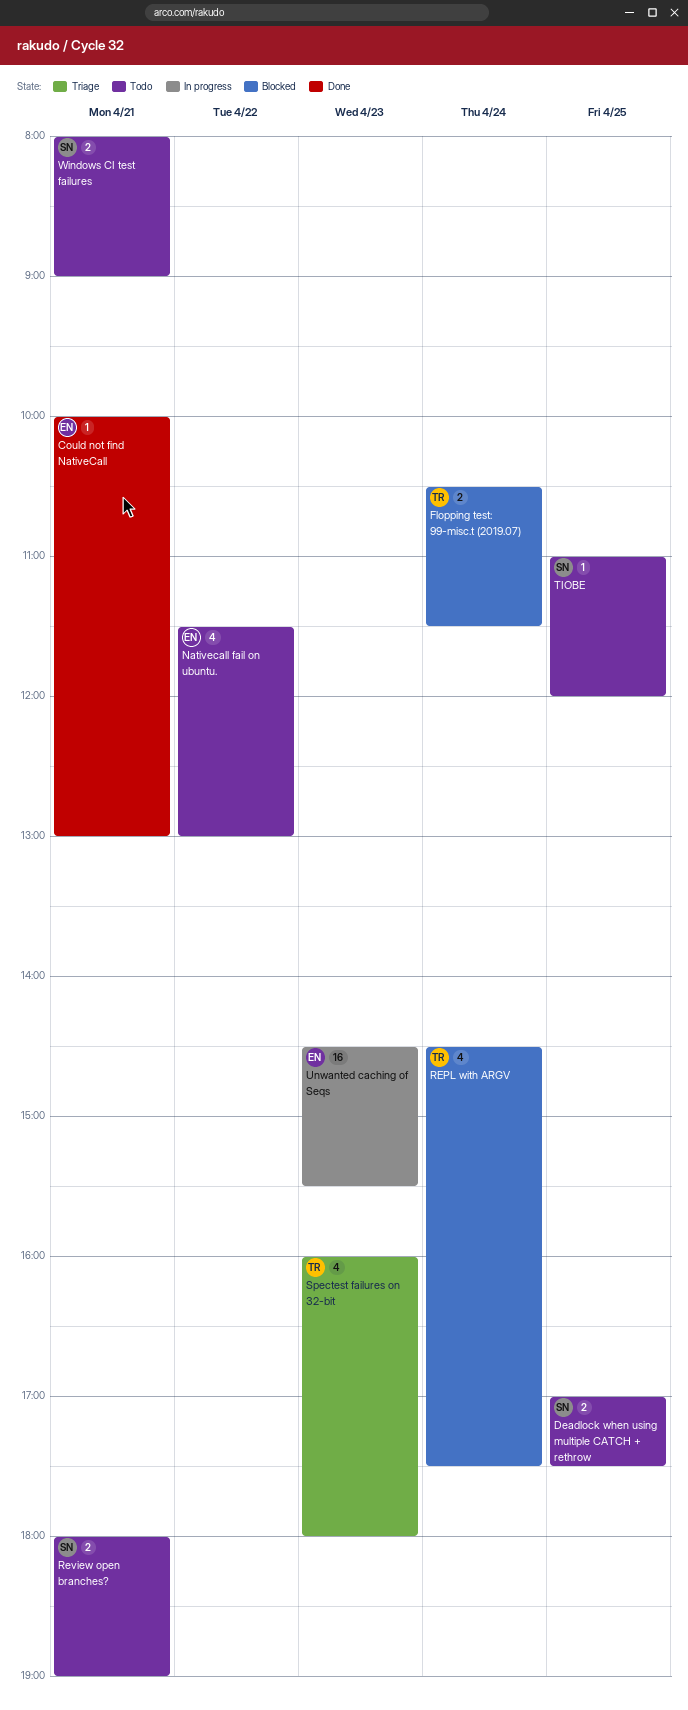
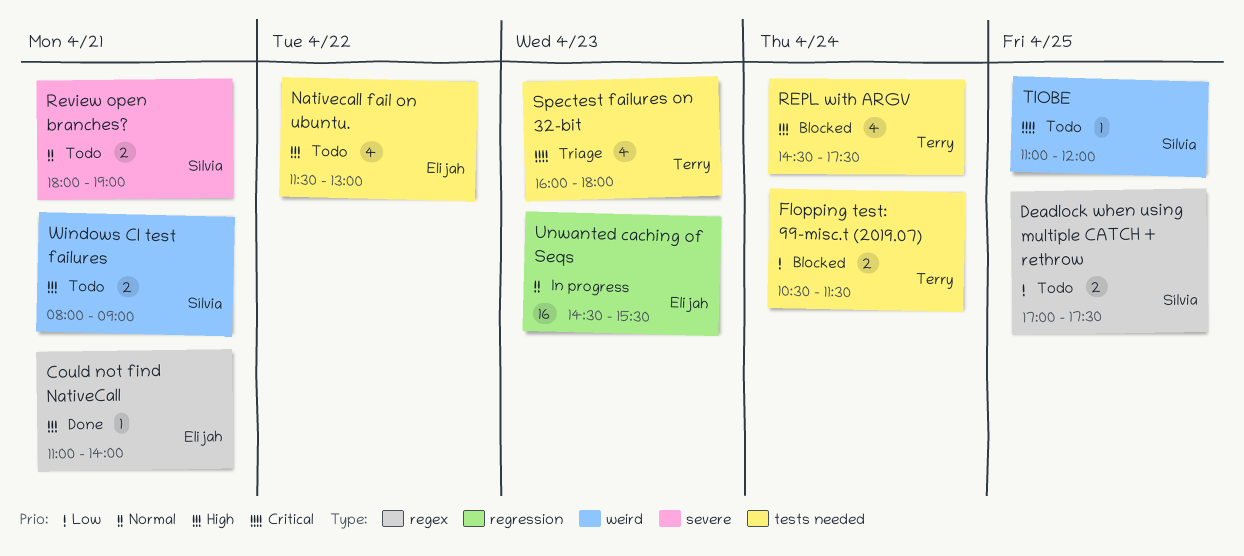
Could not find NativeCall, begins: 10:00 -> 11:00
Could not find NativeCall, ends: 13:00 -> 14:00

